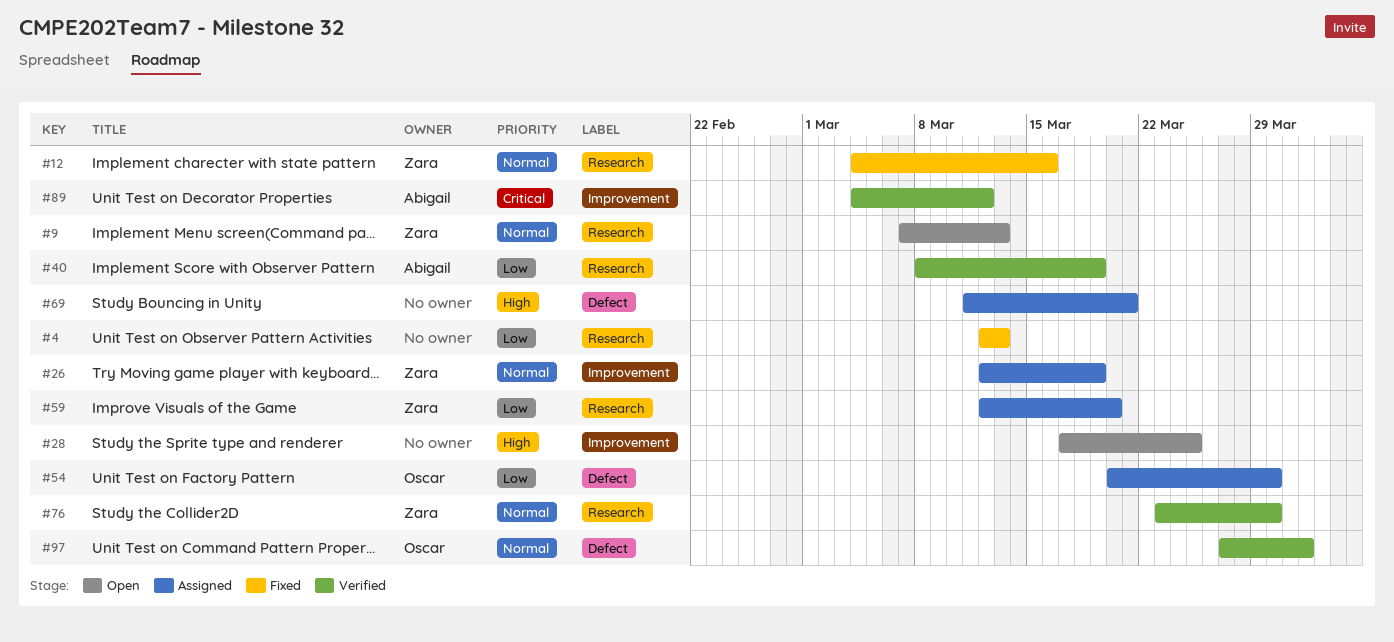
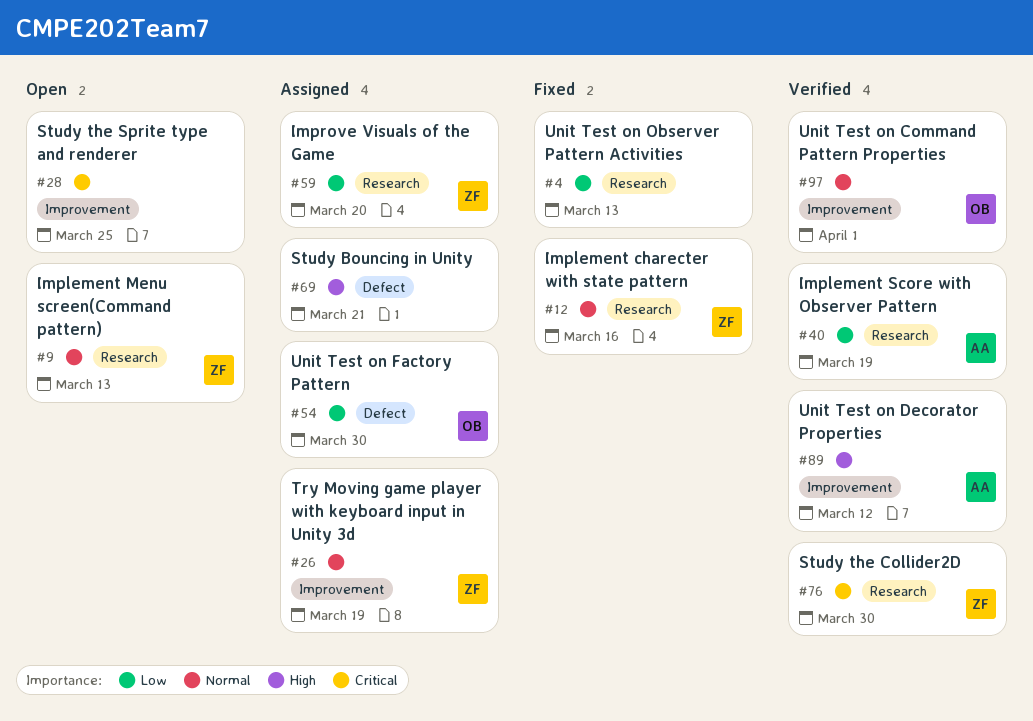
#28, priority: High -> Critical
#76, priority: Normal -> Critical
#89, priority: Critical -> High
#97, label: Defect -> Improvement

